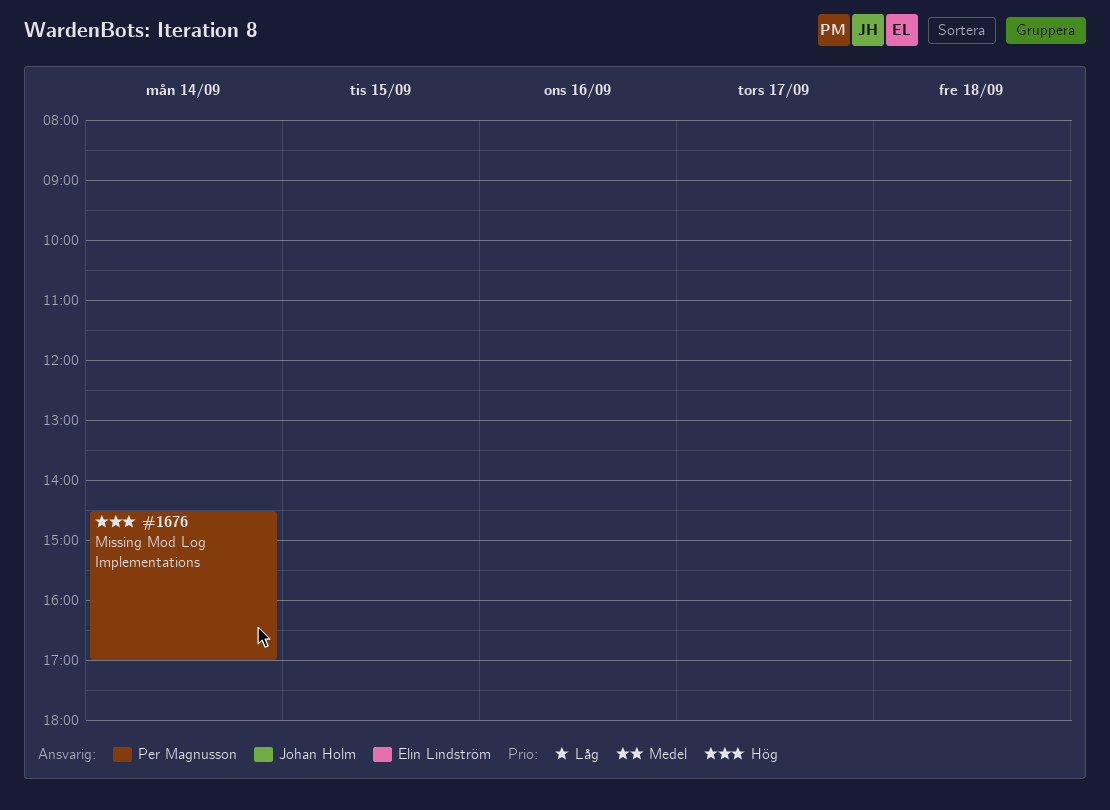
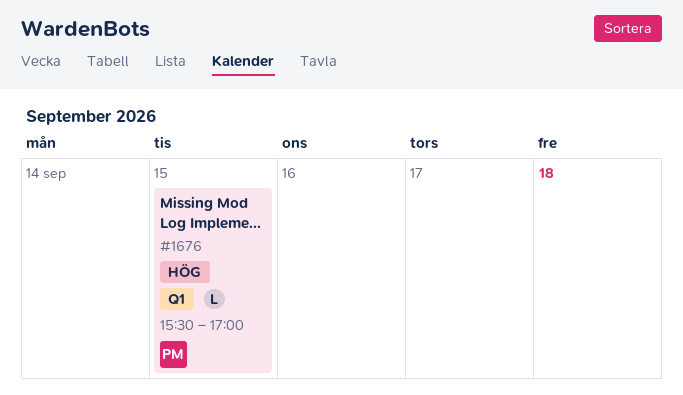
#1676, day: Sep 14 -> Sep 15
#1676, begins: 14:30 -> 15:30

